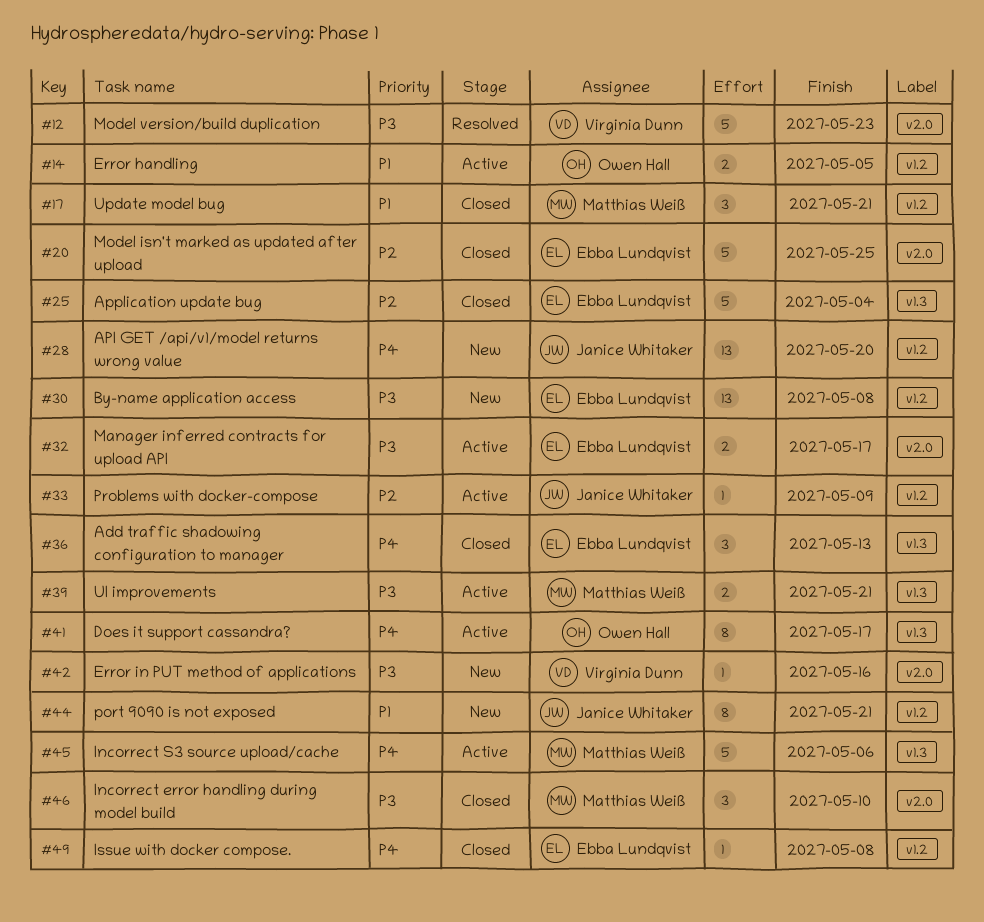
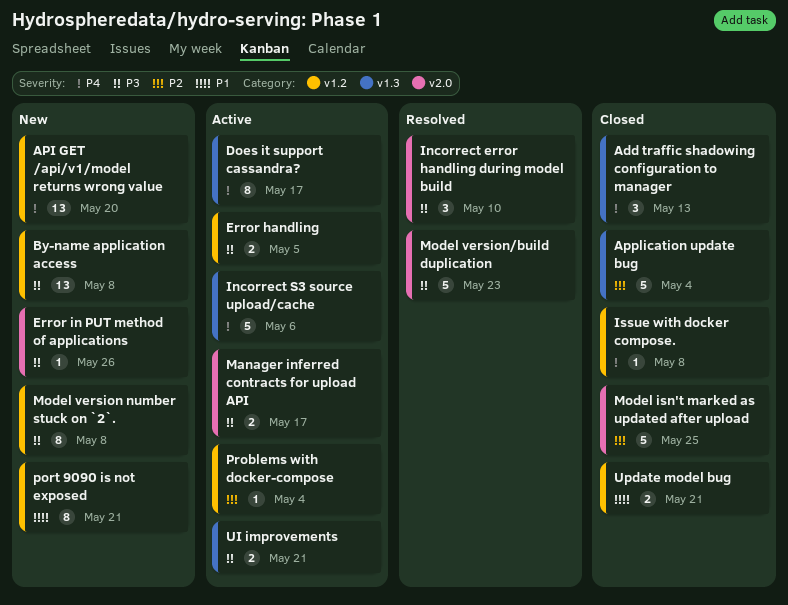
Error handling, priority: P1 -> P3
Error in PUT method of applications, due: May 16 -> May 26
Incorrect error handling during model build, status: Closed -> Resolved
Model version number stuck on `2`.: none -> present
Problems with docker-compose, due: May 9 -> May 4
Update model bug, estimate: 3 -> 2

